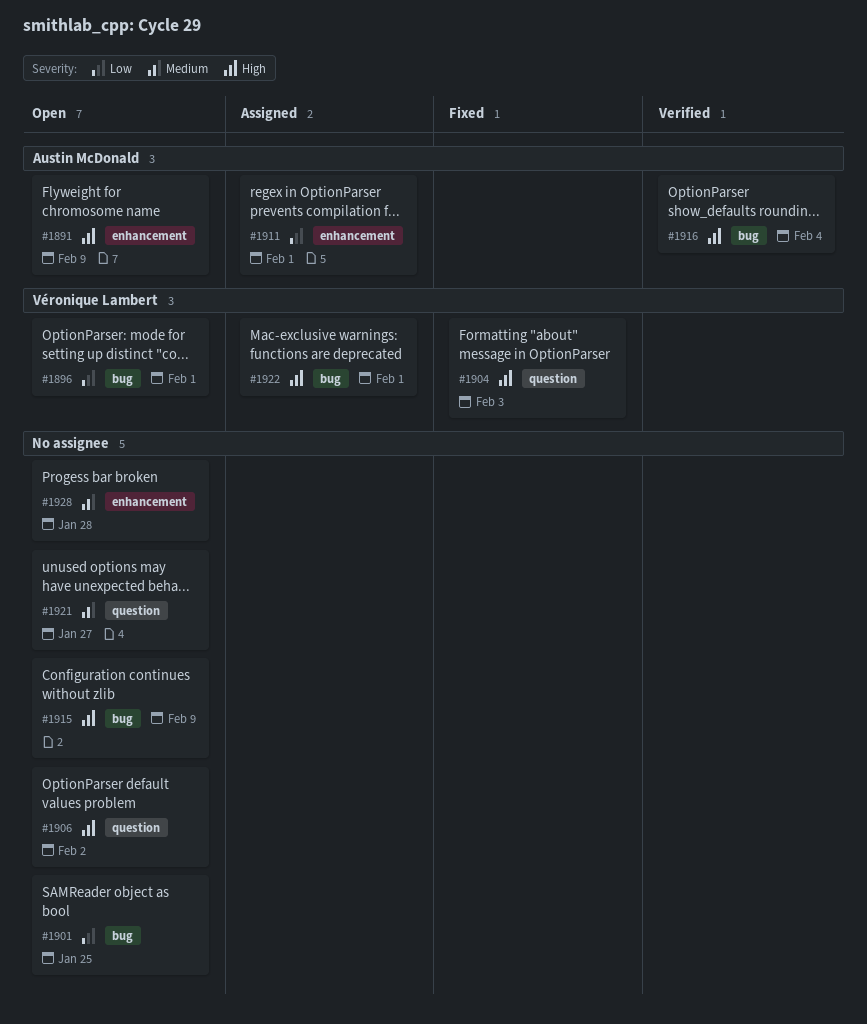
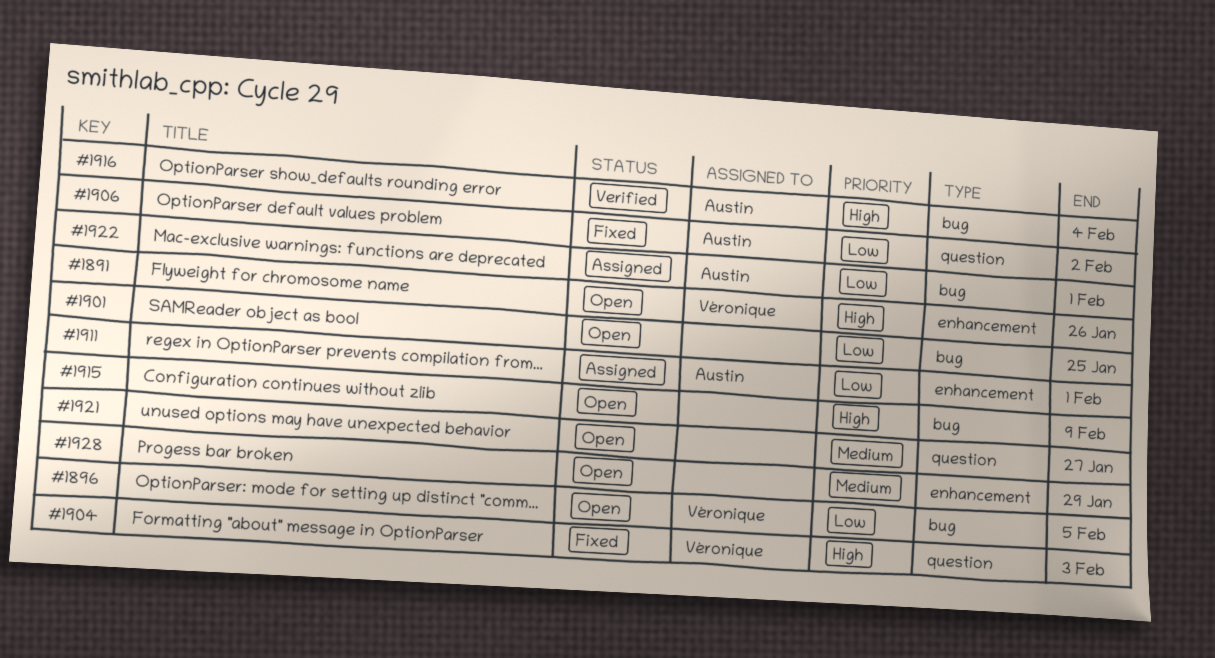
#1891, owner: Austin McDonald -> Véronique Lambert
#1891, due: Feb 9 -> Jan 26
#1896, due: Feb 1 -> Feb 5
#1906, status: Open -> Fixed
#1906, owner: none -> Austin McDonald
#1906, priority: High -> Low
#1922, owner: Véronique Lambert -> Austin McDonald
#1922, priority: High -> Low
#1928, due: Jan 28 -> Jan 29

